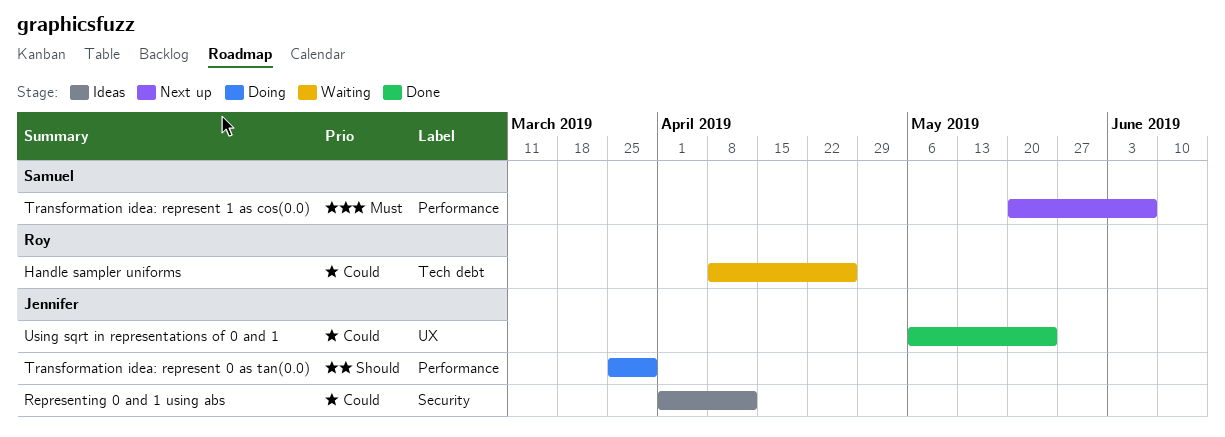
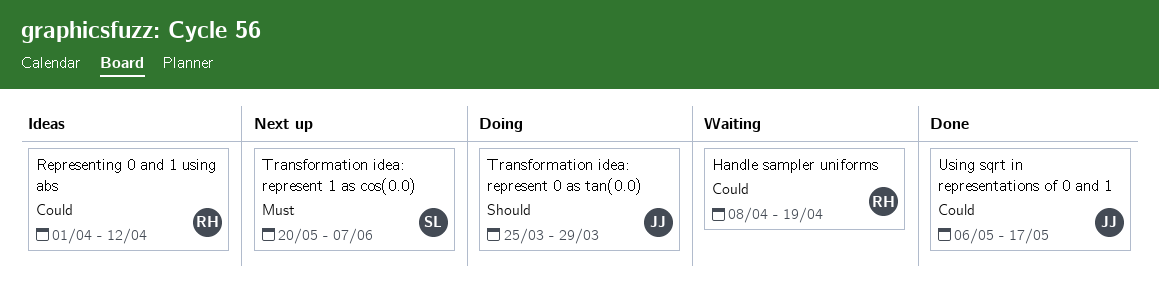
Handle sampler uniforms, due: Apr 26 -> Apr 19
Representing 0 and 1 using abs, owner: Jennifer -> Roy
Using sqrt in representations of 0 and 1, due: May 24 -> May 17

